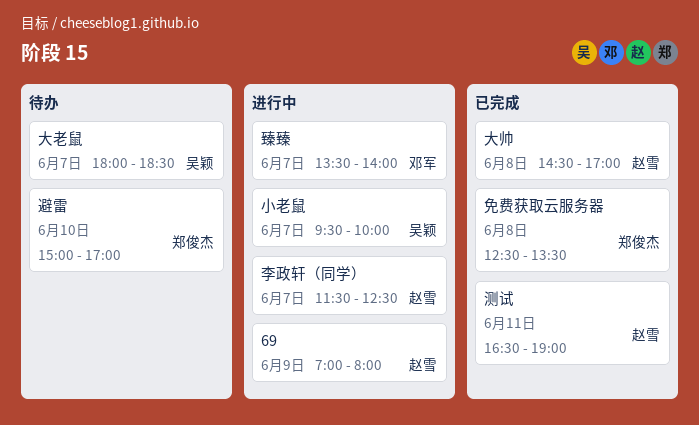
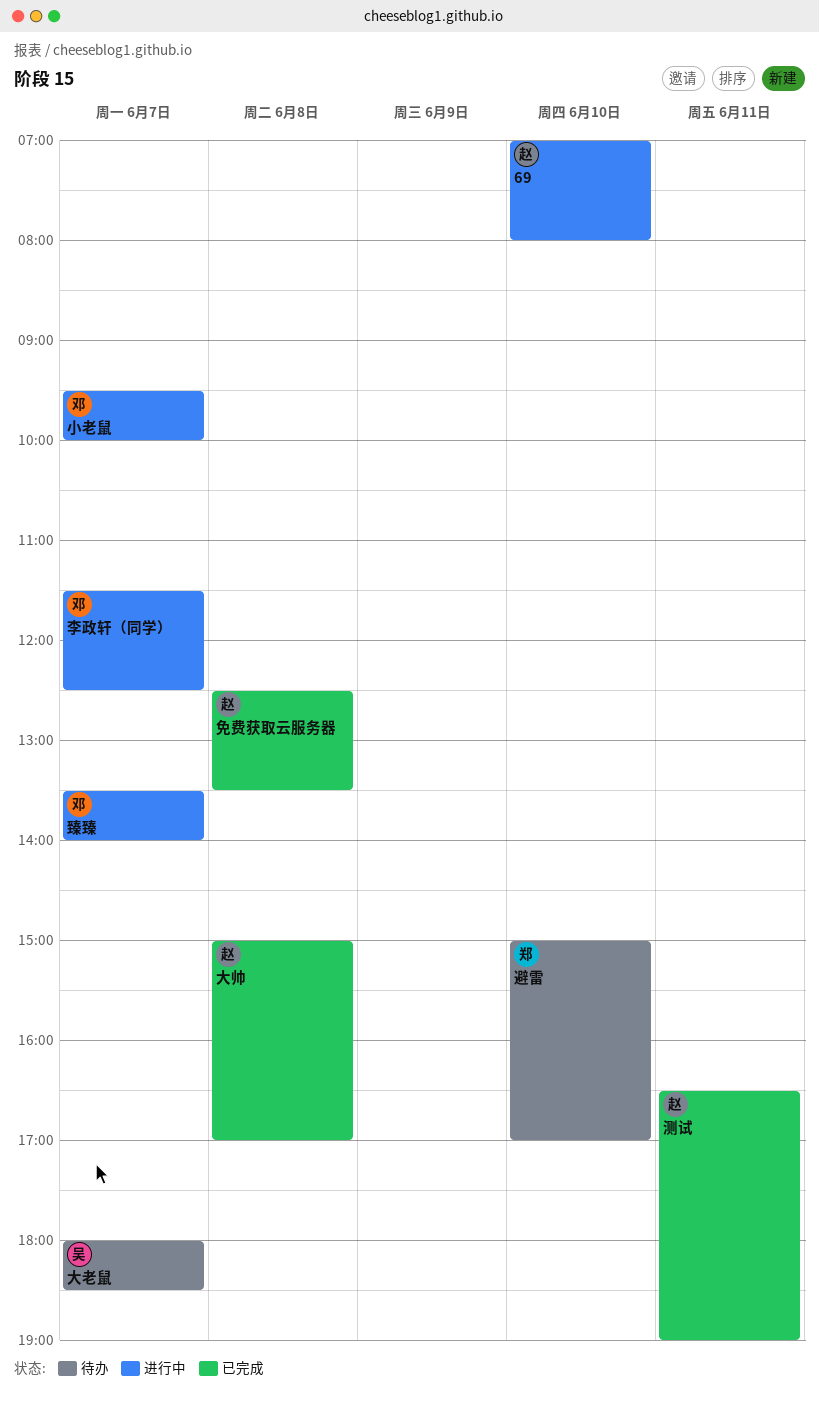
69, day: Jun 9 -> Jun 10
免费获取云服务器, owner: 郑俊杰 -> 赵雪
大帅, begins: 14:30 -> 15:00
小老鼠, owner: 吴颖 -> 邓军
李政轩（同学）, owner: 赵雪 -> 邓军

